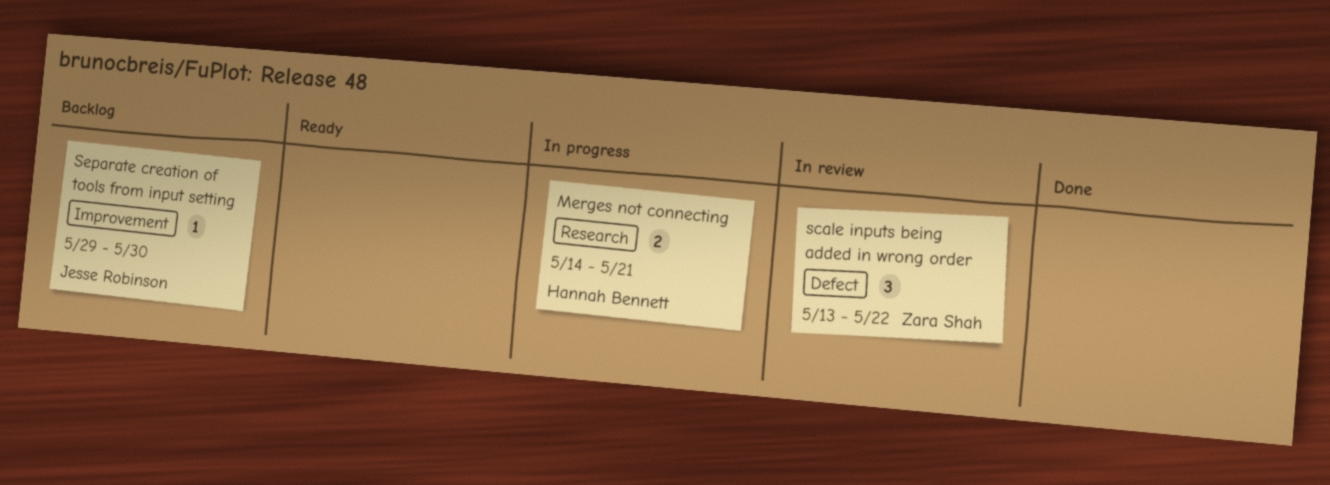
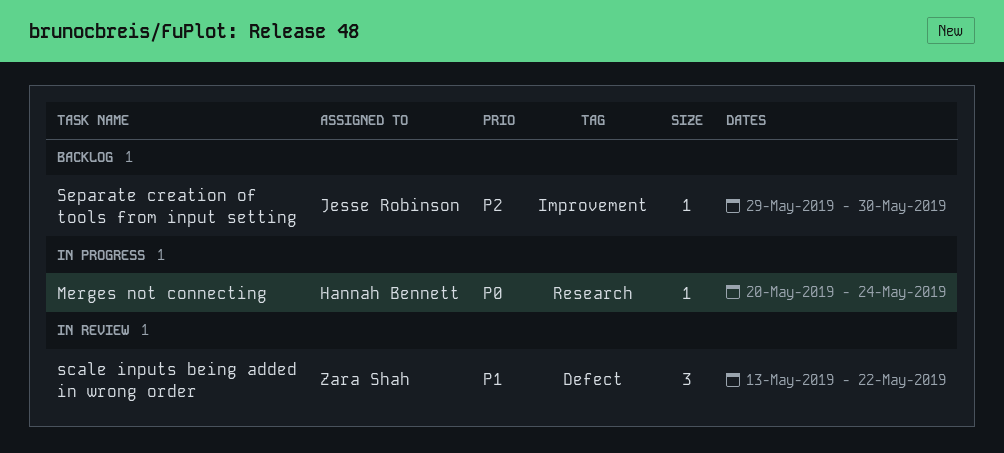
Merges not connecting, estimate: 2 -> 1
Merges not connecting, start: May 14 -> May 20
Merges not connecting, due: May 21 -> May 24

